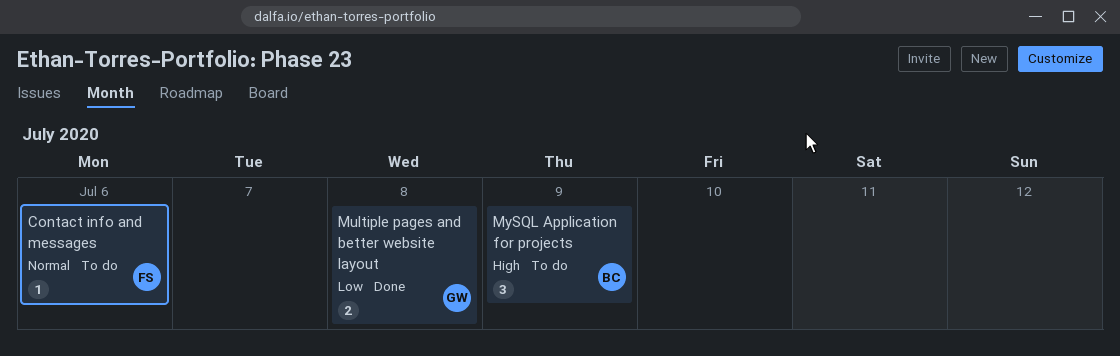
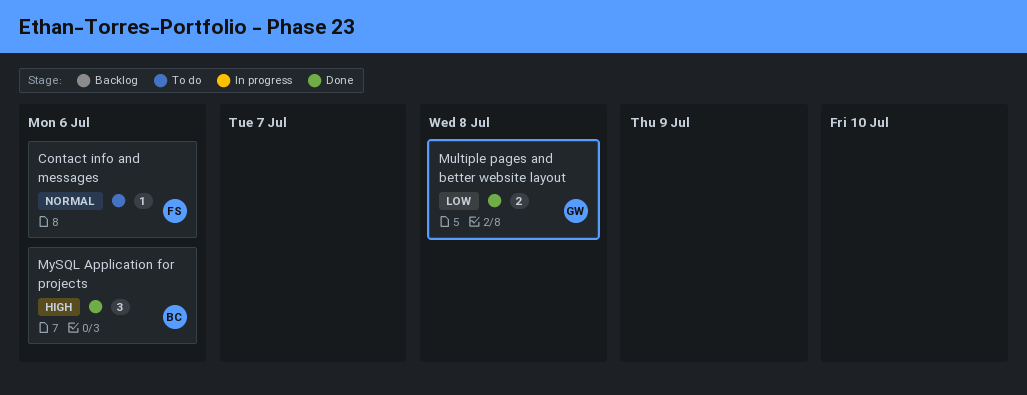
MySQL Application for projects, status: To do -> Done
MySQL Application for projects, due: Jul 9 -> Jul 6

